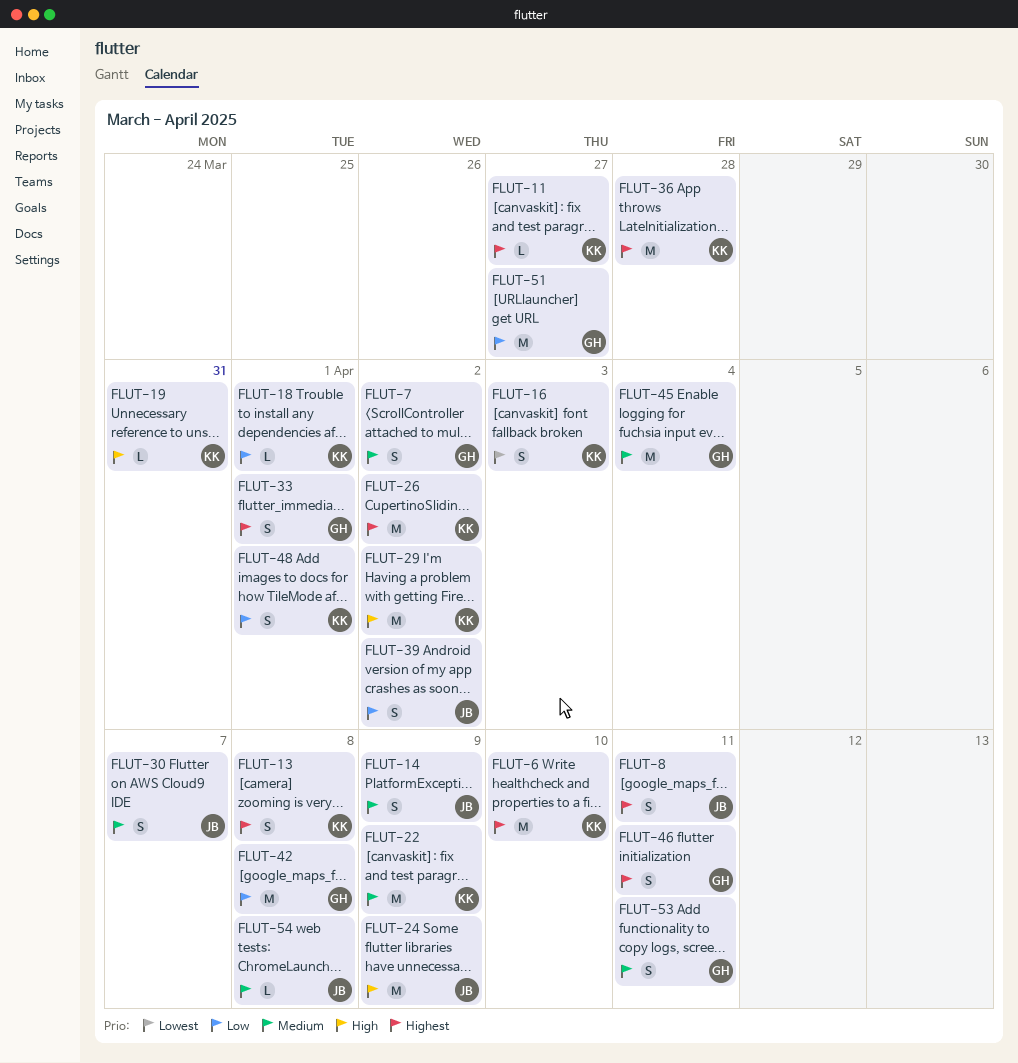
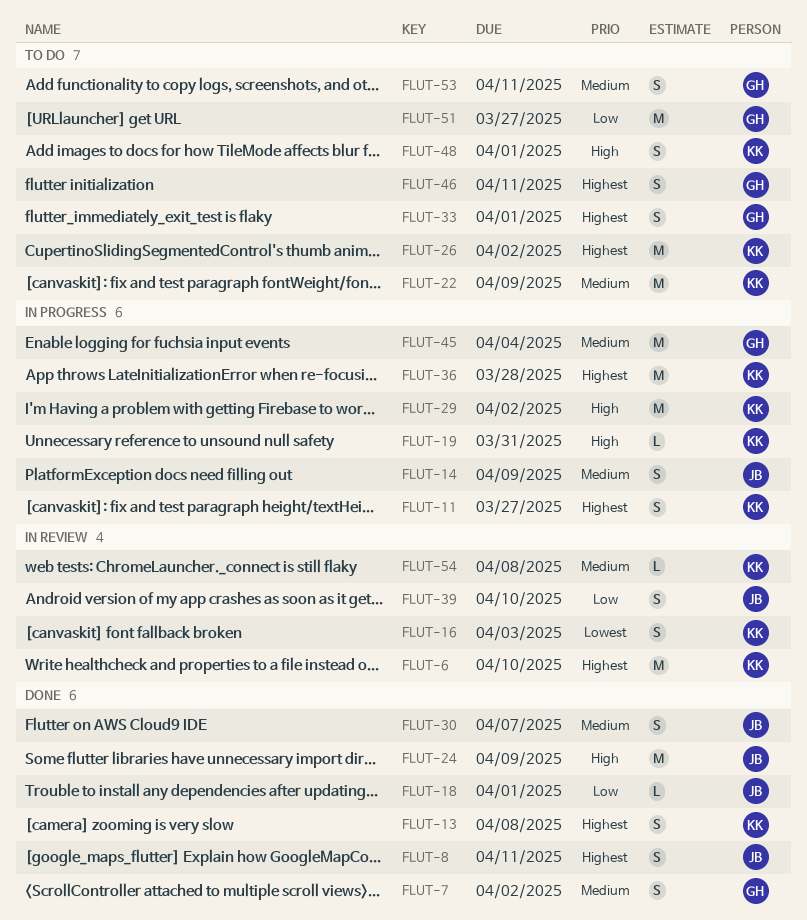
FLUT-11, estimate: L -> S
FLUT-18, owner: KK -> JB
FLUT-39, due: Apr 2 -> Apr 10
FLUT-42: present -> none
FLUT-48, priority: Low -> High
FLUT-54, owner: JB -> KK

